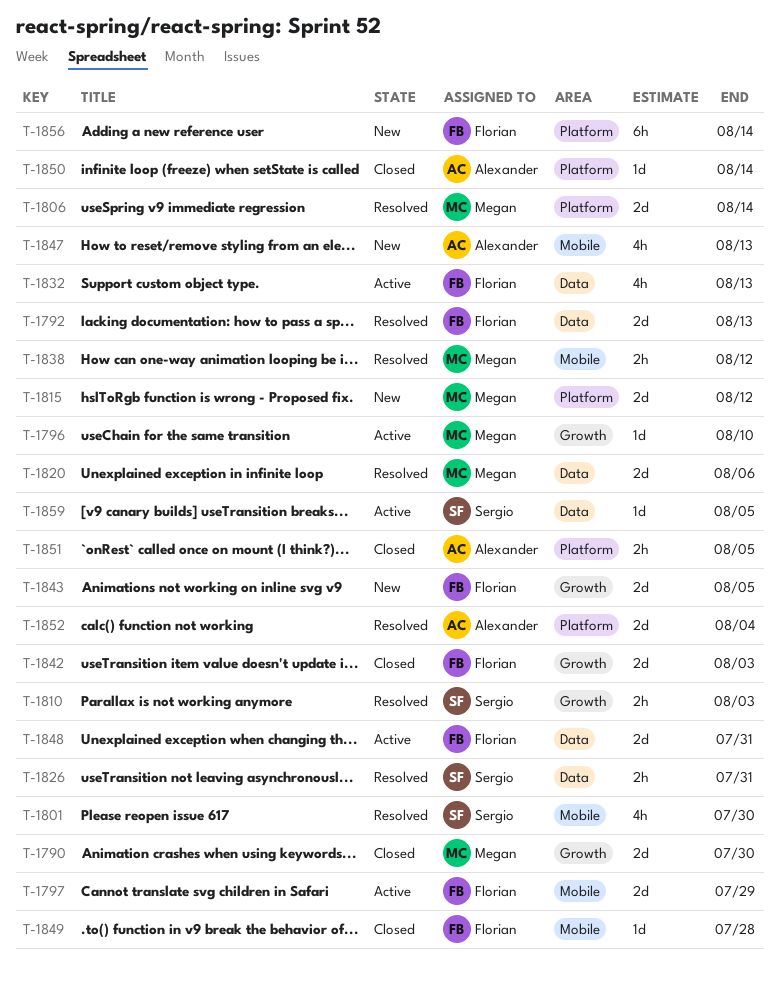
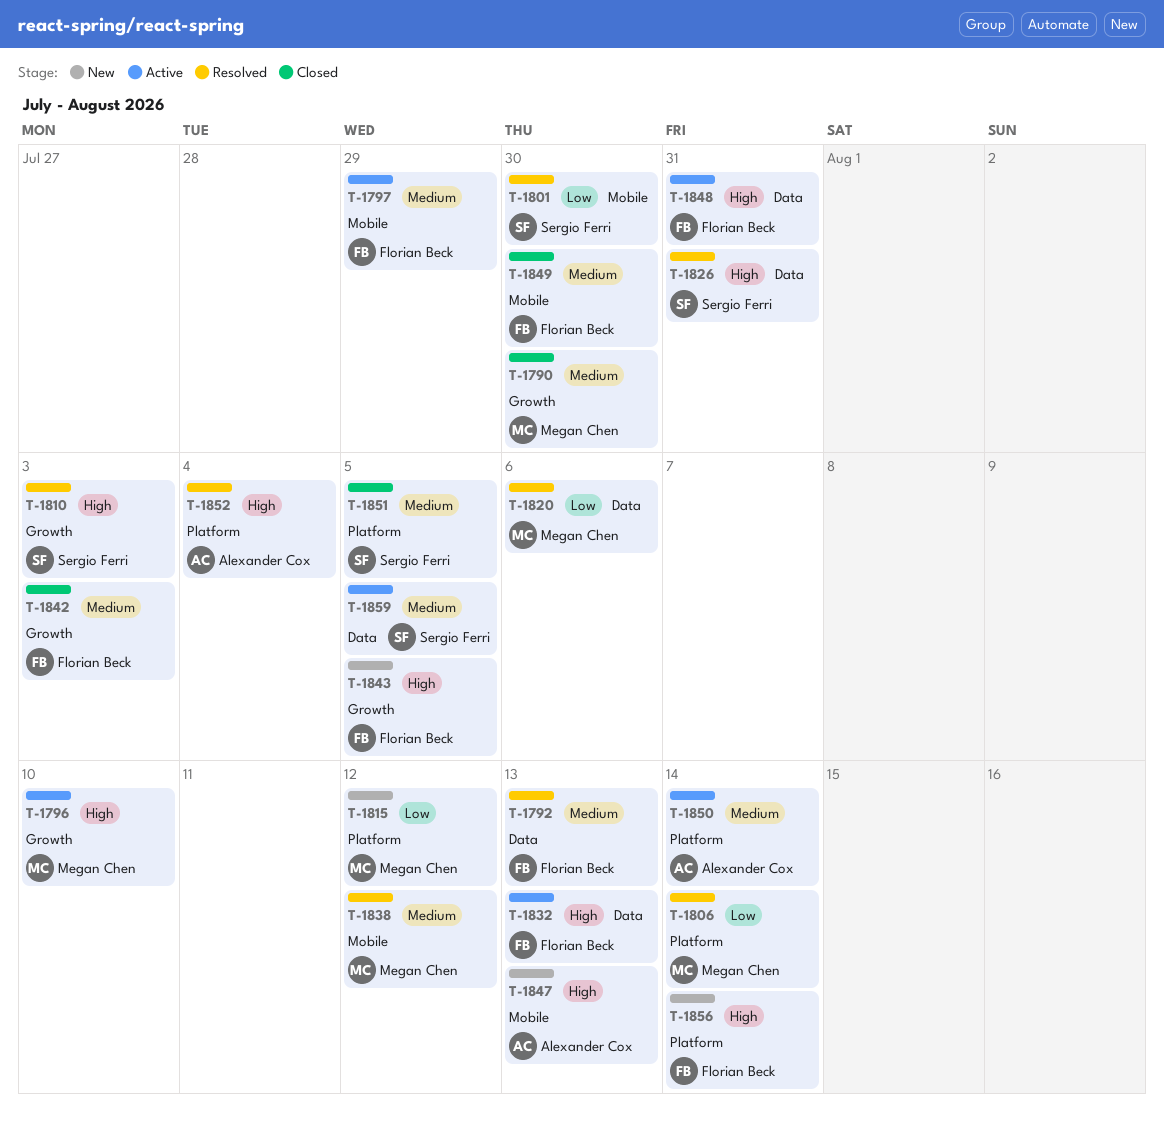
T-1849, due: Jul 28 -> Jul 30
T-1850, status: Closed -> Active
T-1851, owner: Alexander Cox -> Sergio Ferri

